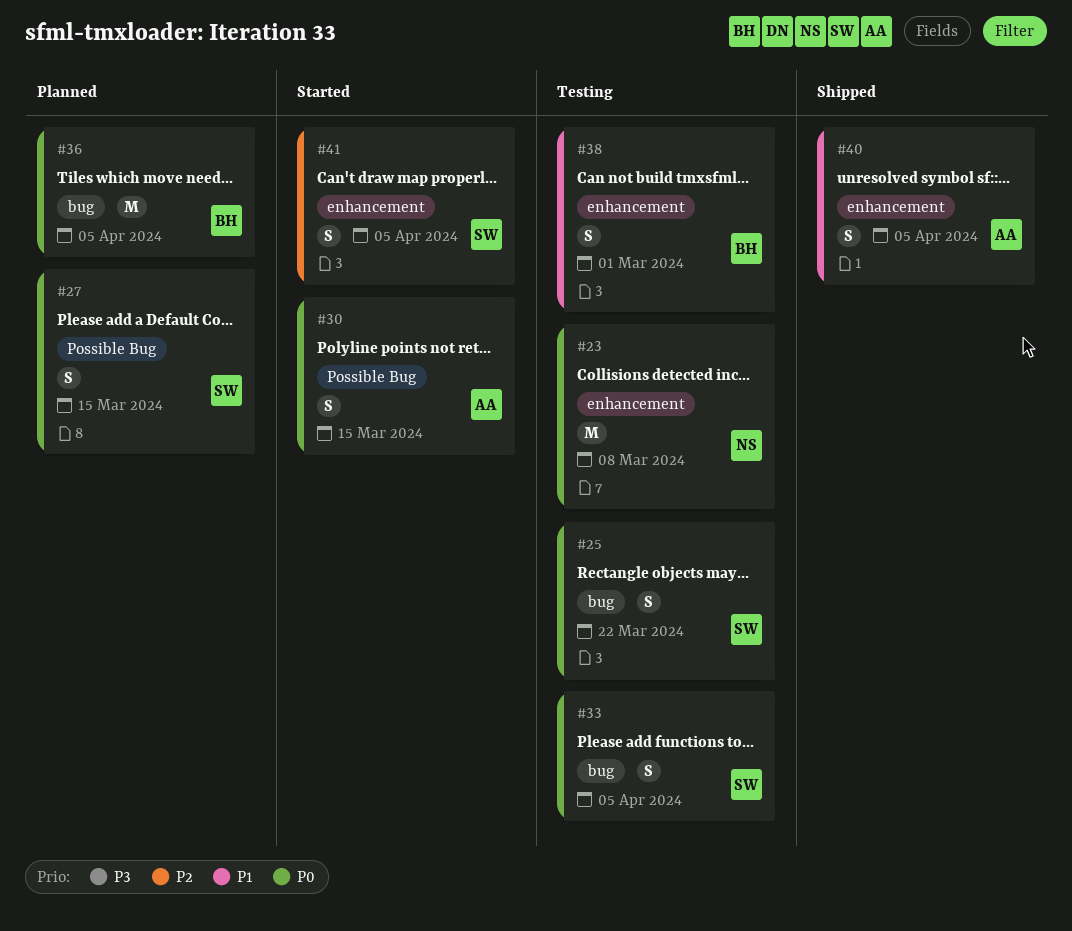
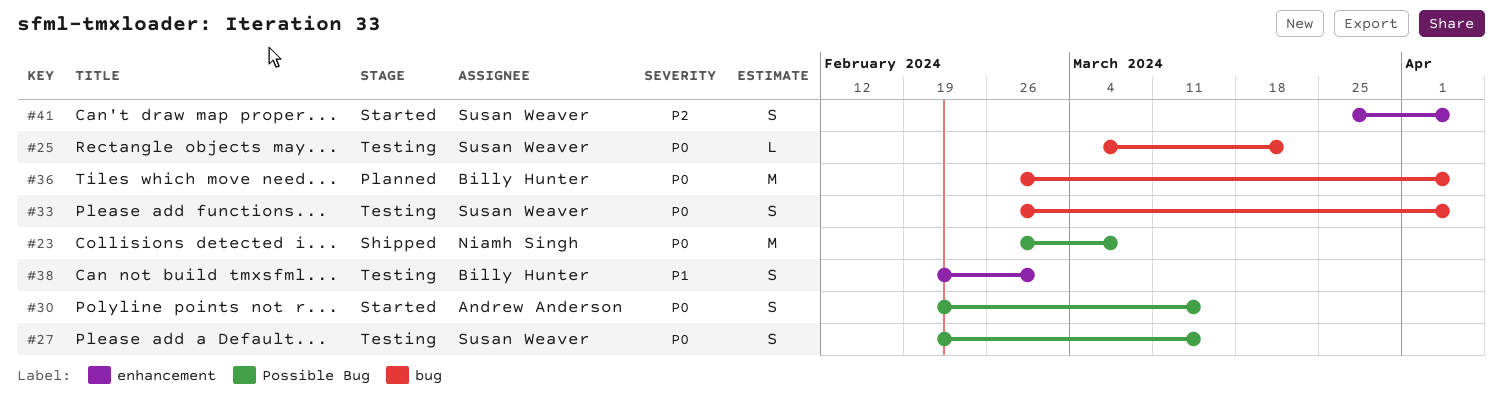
#23, status: Testing -> Shipped
#23, label: enhancement -> Possible Bug
#25, estimate: S -> L
#27, status: Planned -> Testing
#40: present -> none

